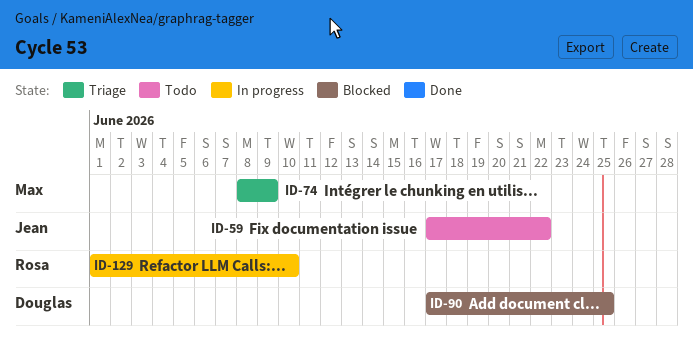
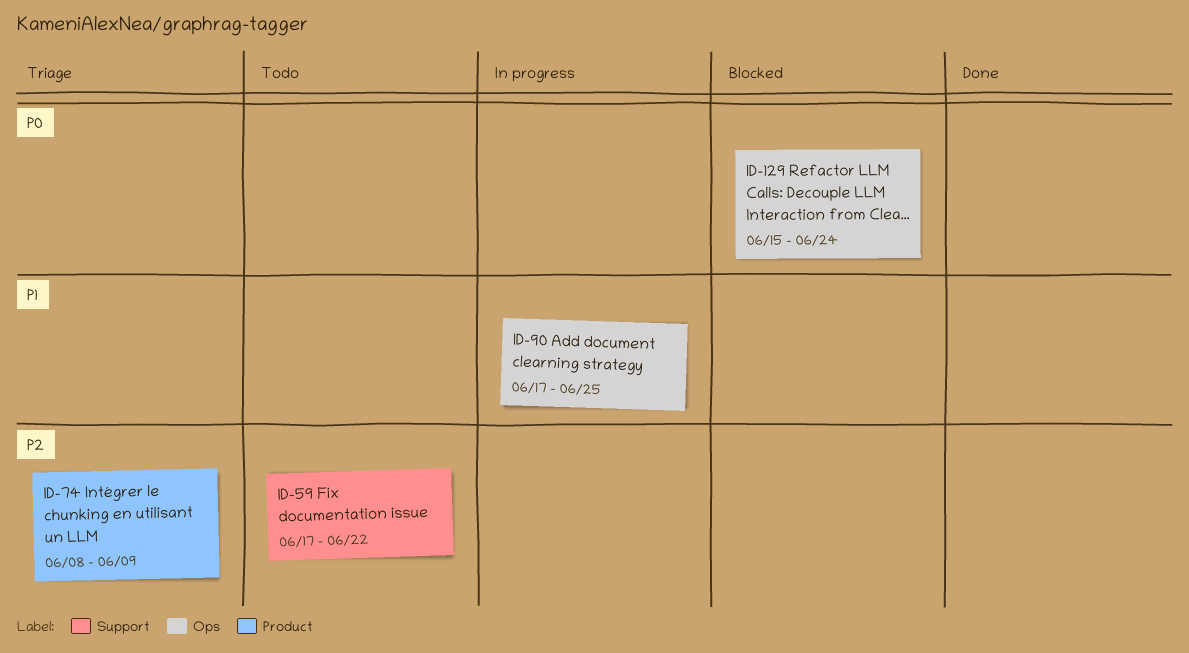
ID-90, status: Blocked -> In progress
ID-129, status: In progress -> Blocked
ID-129, start: Jun 1 -> Jun 15
ID-129, due: Jun 10 -> Jun 24

